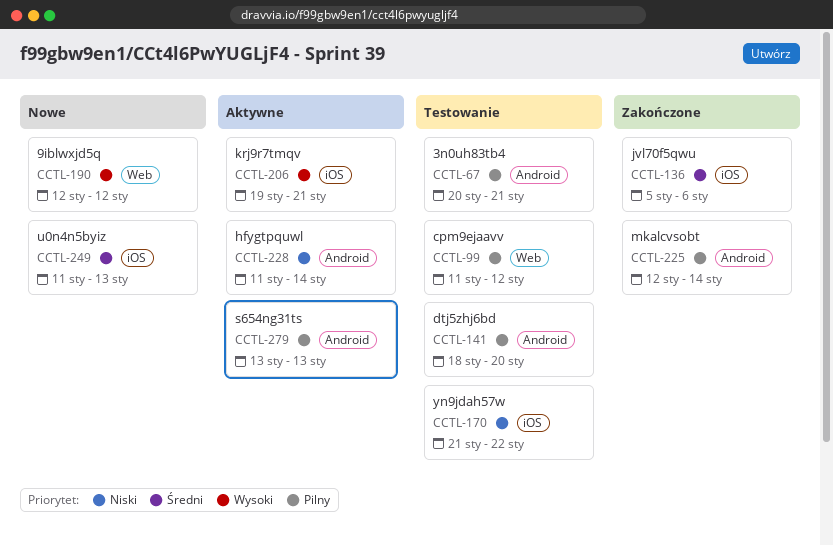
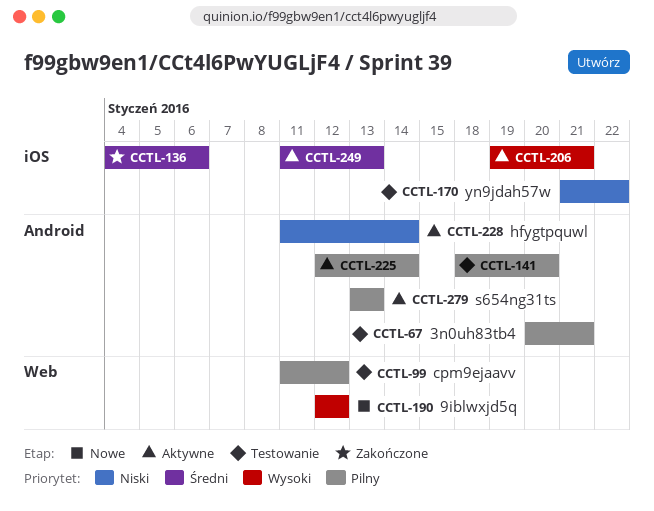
CCTL-136, start: Jan 5 -> Jan 4
CCTL-225, status: Zakończone -> Aktywne
CCTL-249, status: Nowe -> Aktywne

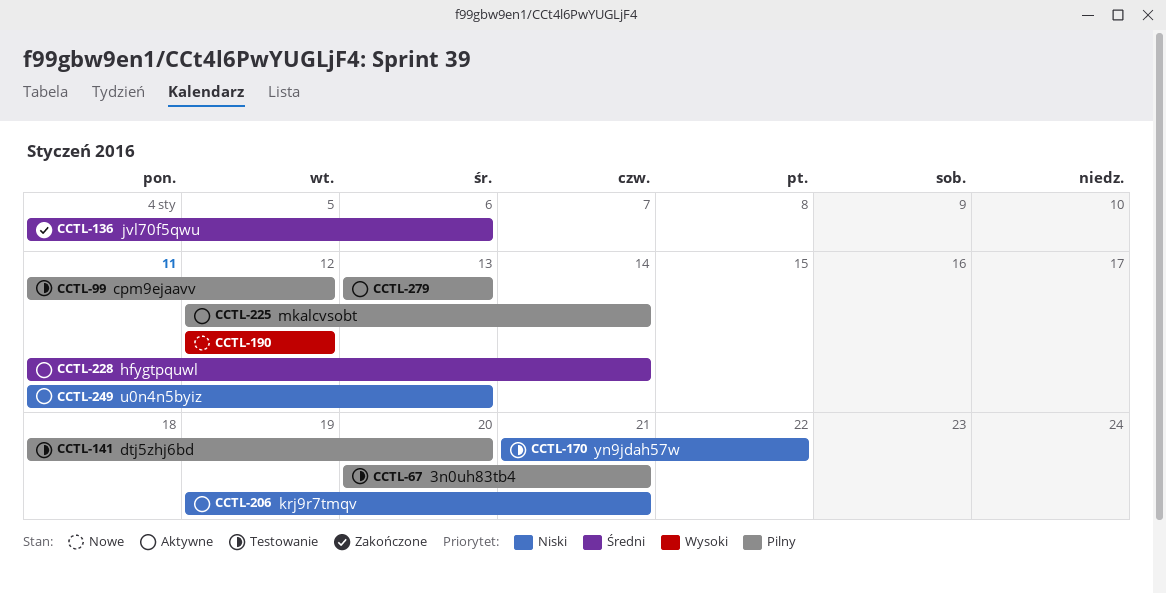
CCTL-206, priority: Wysoki -> Niski
CCTL-228, priority: Niski -> Średni
CCTL-249, priority: Średni -> Niski

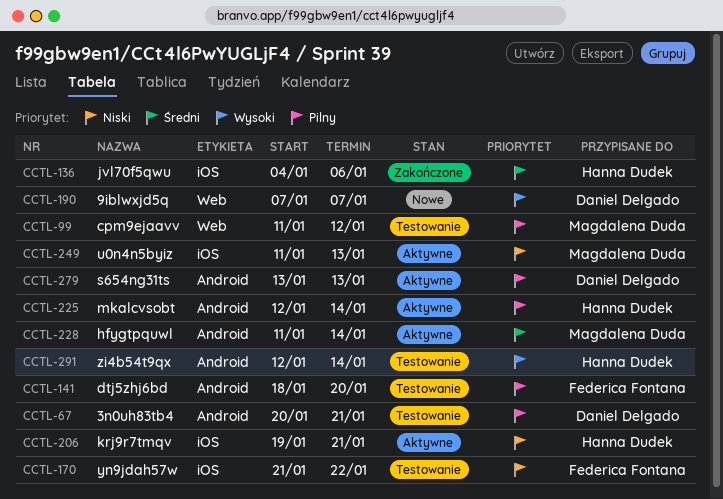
CCTL-190, start: Jan 12 -> Jan 7
CCTL-190, due: Jan 12 -> Jan 7
CCTL-291: none -> present

